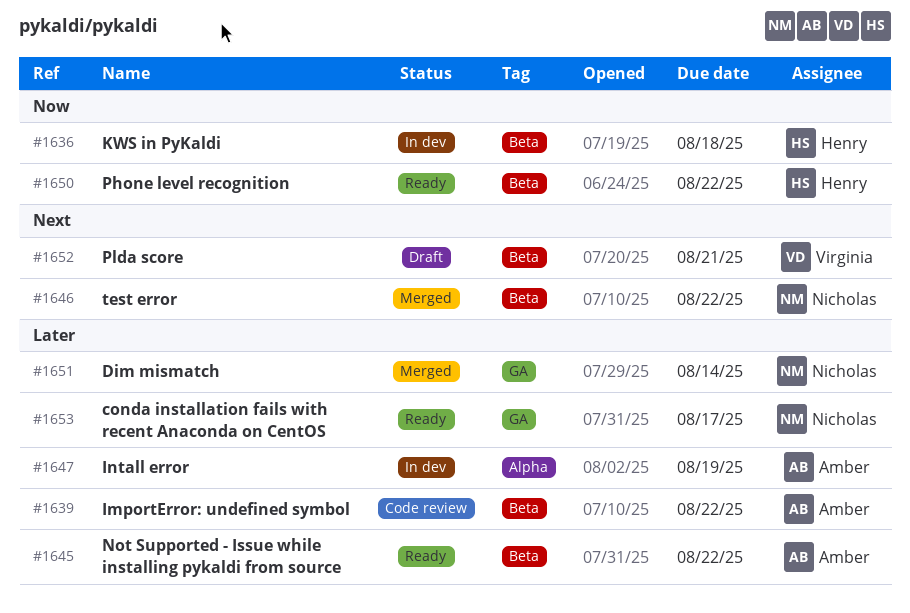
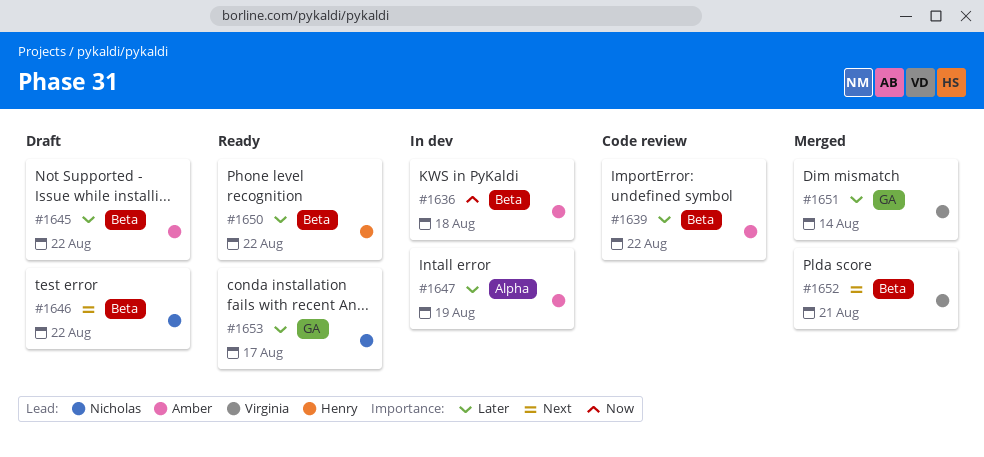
#1636, owner: Henry -> Amber
#1645, status: Ready -> Draft
#1646, status: Merged -> Draft
#1650, priority: Now -> Later
#1651, owner: Nicholas -> Virginia
#1652, status: Draft -> Merged

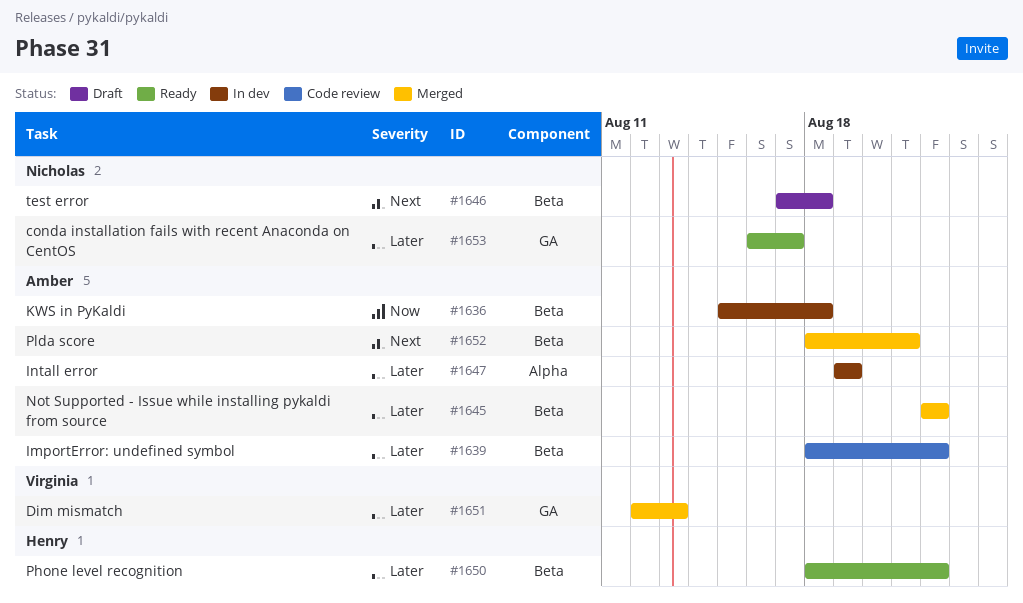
#1645, status: Draft -> Merged
#1646, due: Aug 22 -> Aug 18
#1651, due: Aug 14 -> Aug 13
#1652, owner: Virginia -> Amber

